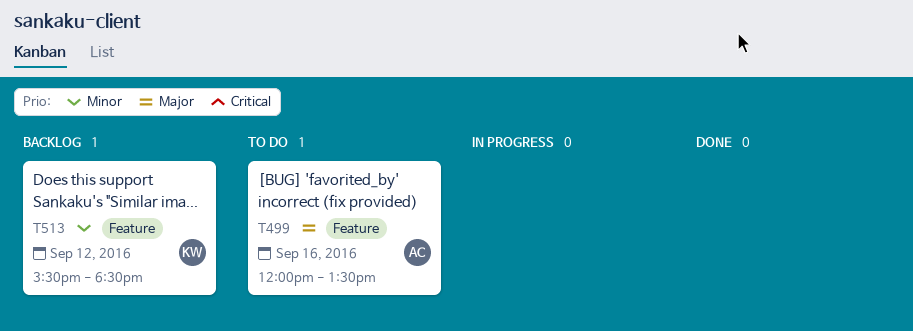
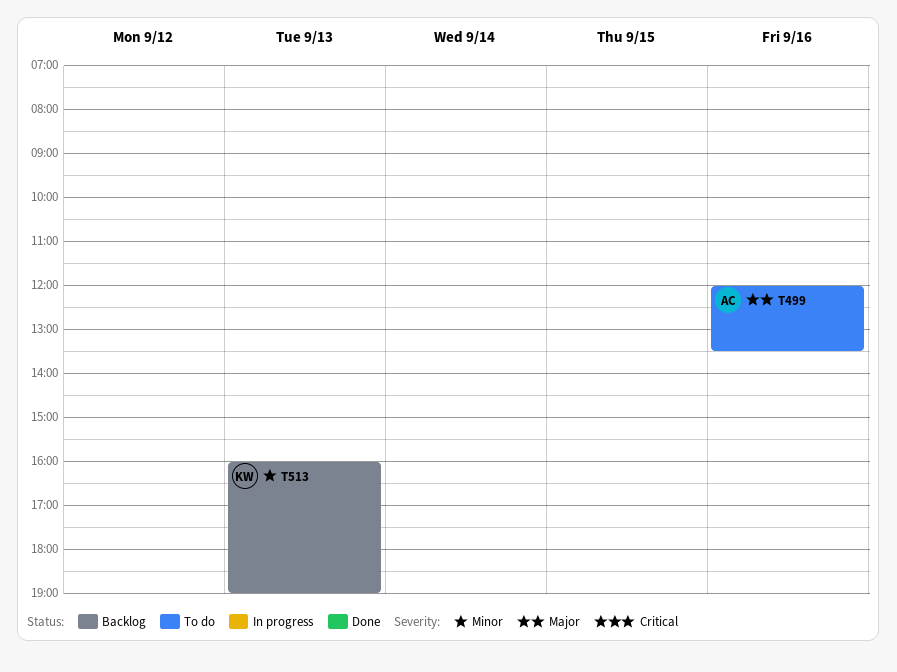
T513, day: Sep 12 -> Sep 13
T513, begins: 15:30 -> 16:00
T513, ends: 18:30 -> 19:00

